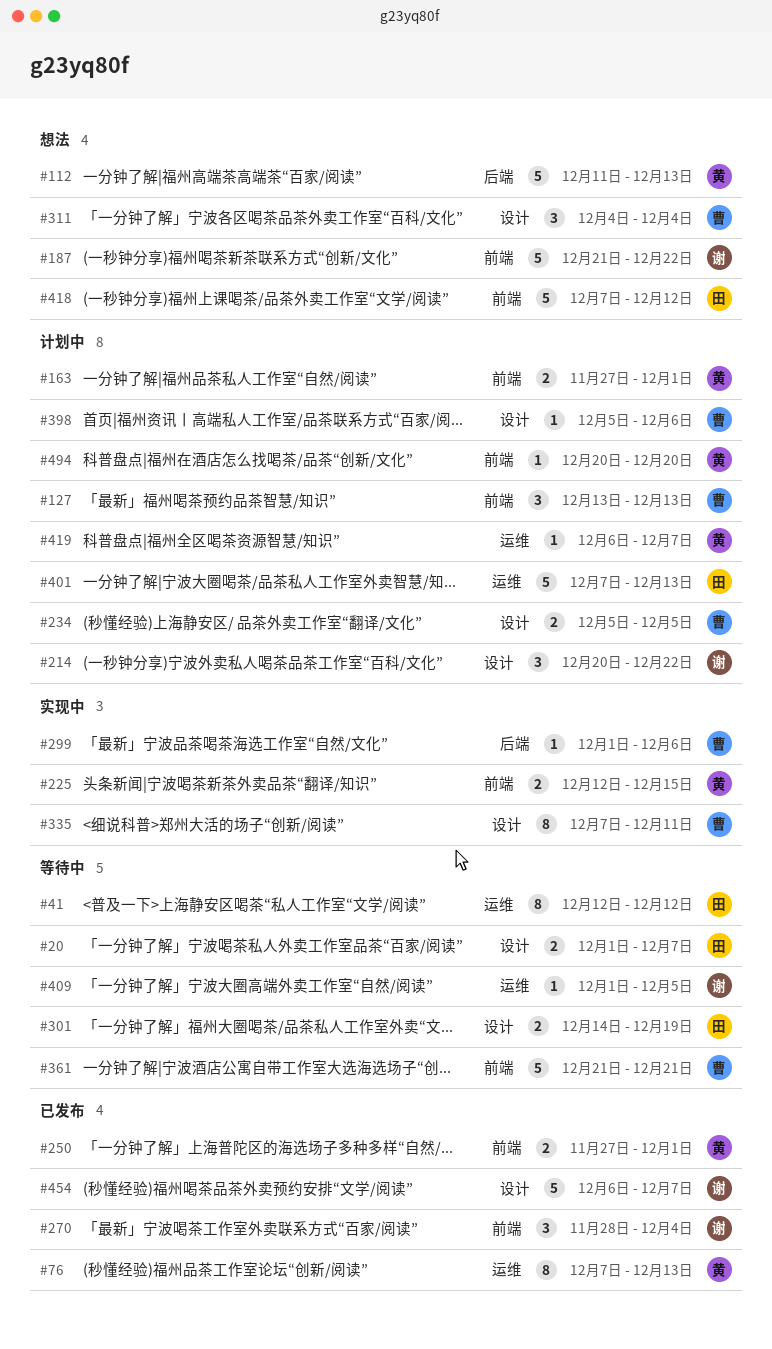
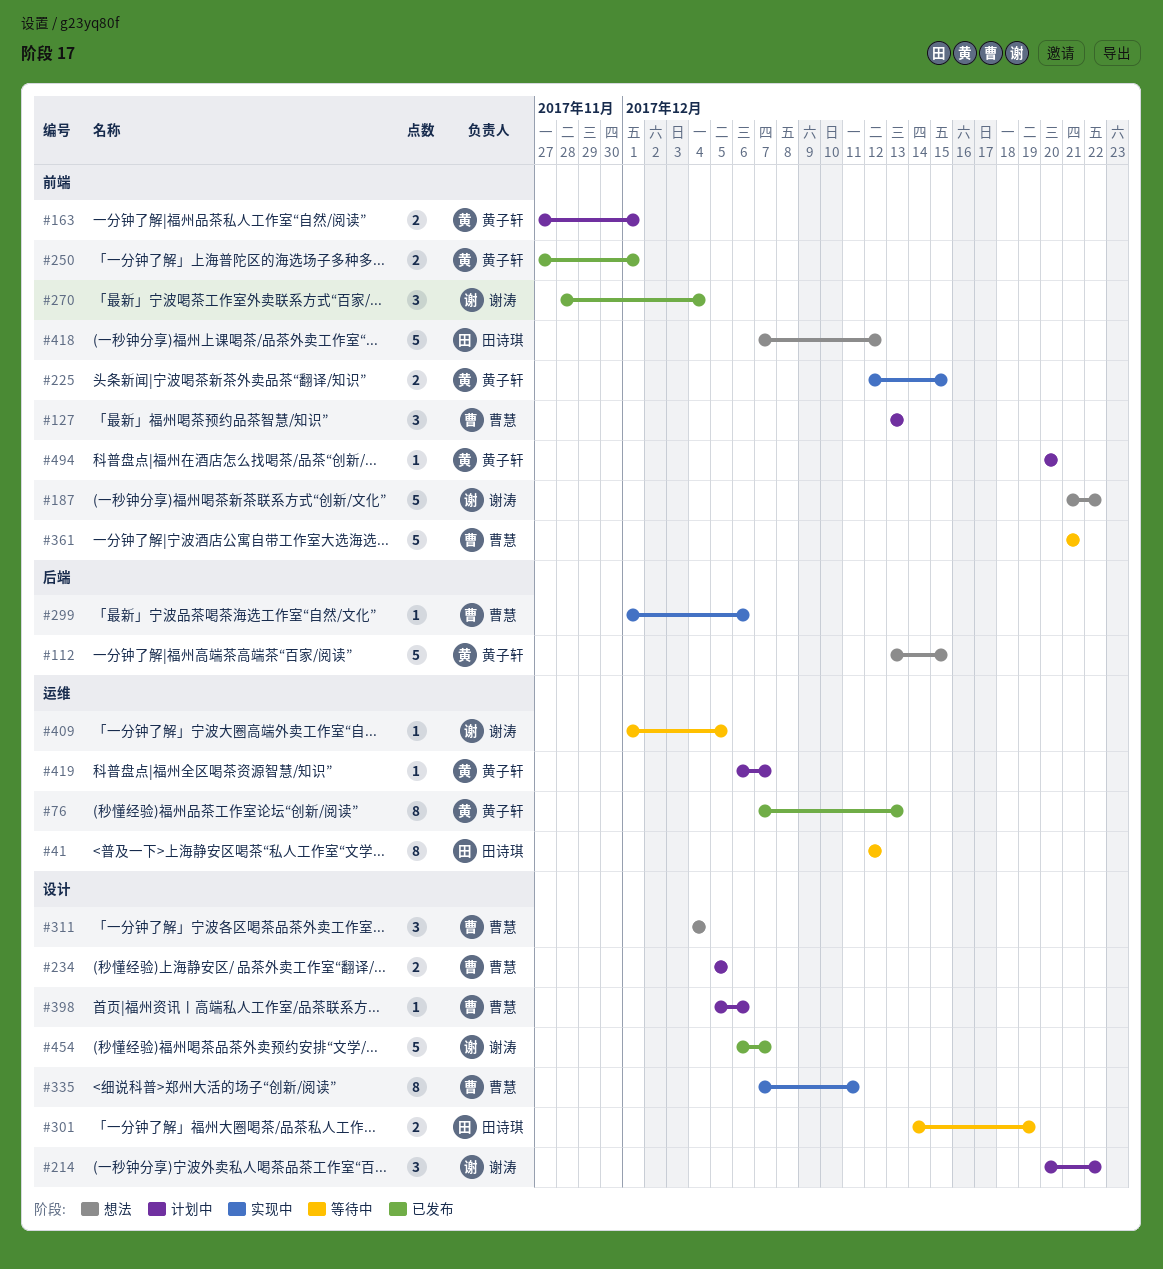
#20: present -> none
#112, start: Dec 11 -> Dec 13
#112, due: Dec 13 -> Dec 15
#401: present -> none

